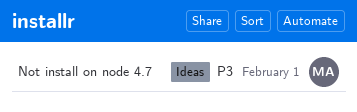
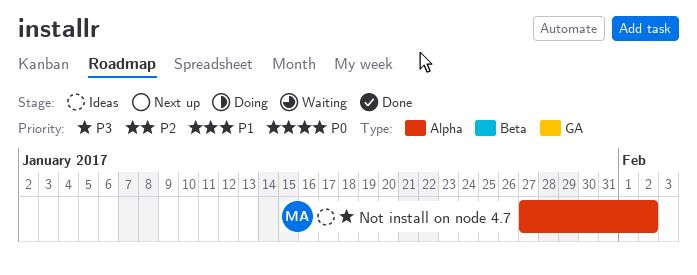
Not install on node 4.7, due: Feb 1 -> Feb 2

